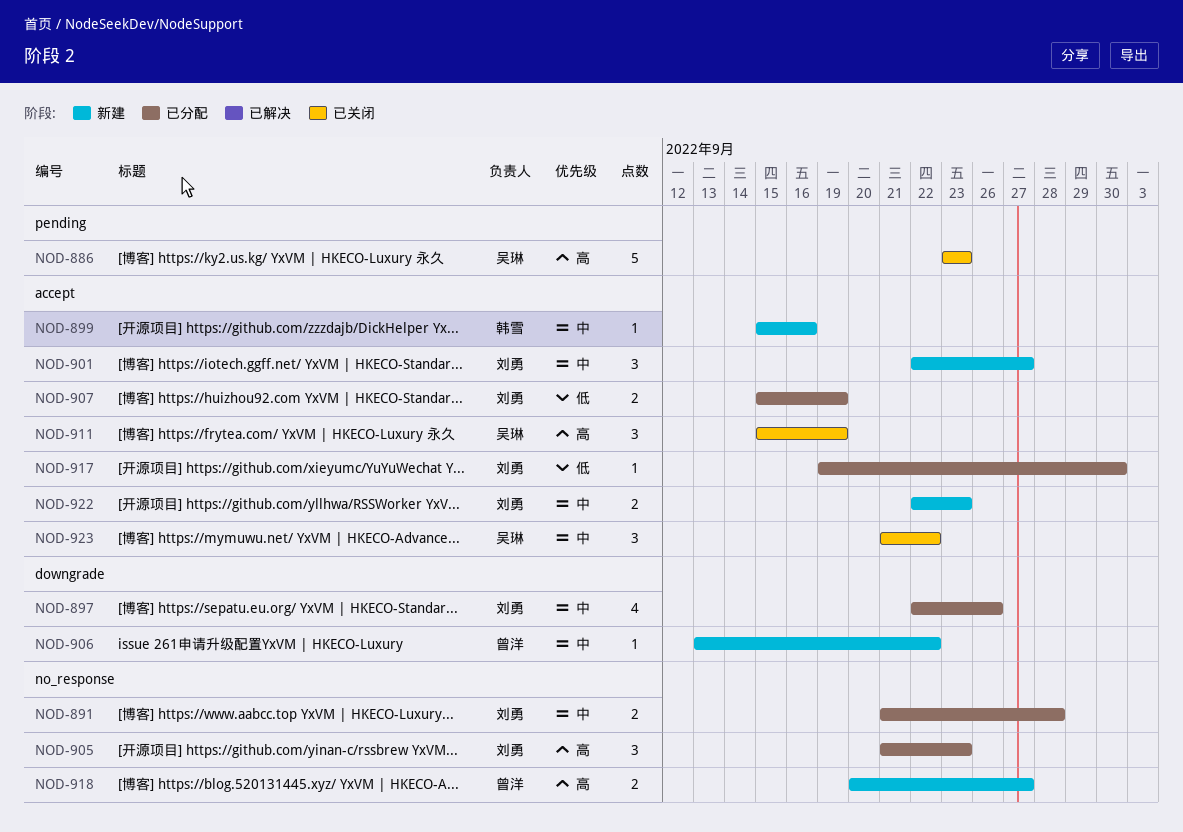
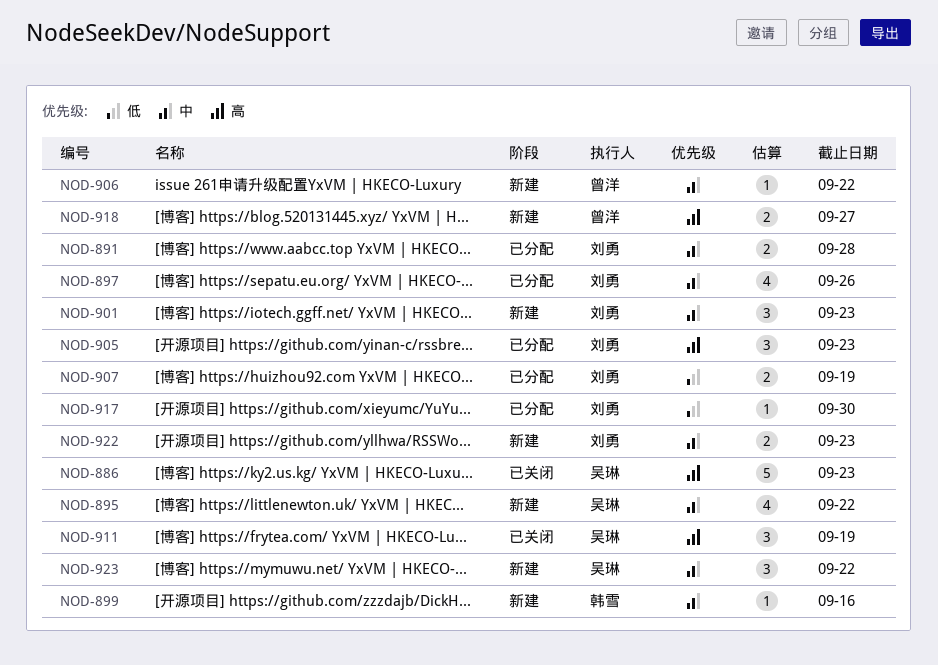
NOD-895: none -> present
NOD-901, due: Sep 27 -> Sep 23
NOD-923, status: 已关闭 -> 新建

